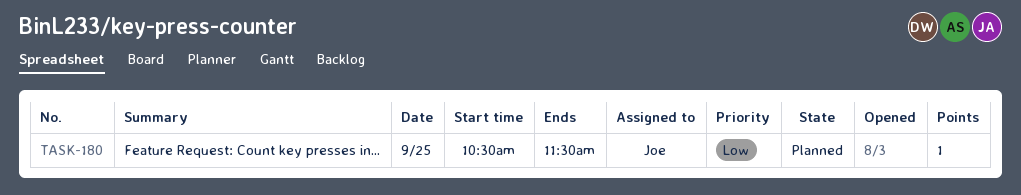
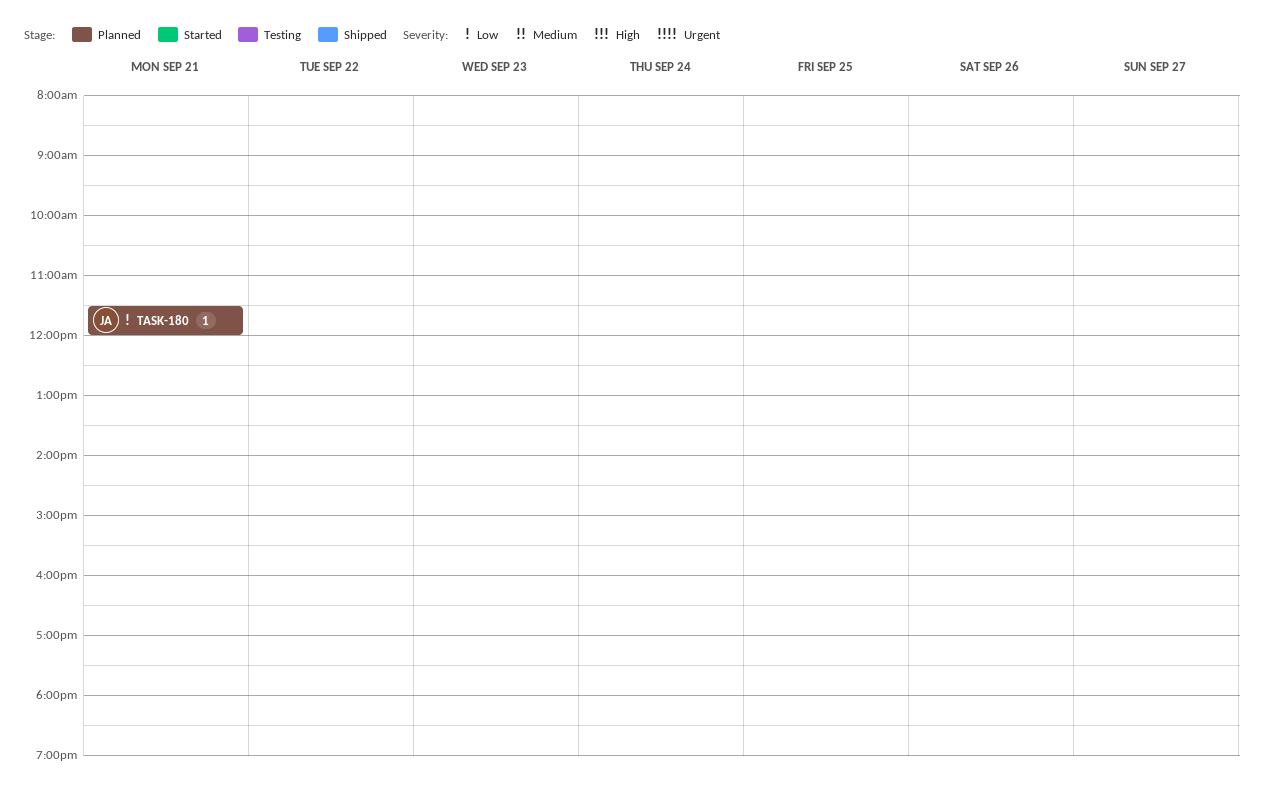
TASK-180, day: Sep 25 -> Sep 21
TASK-180, begins: 10:30 -> 11:30
TASK-180, ends: 11:30 -> 12:00

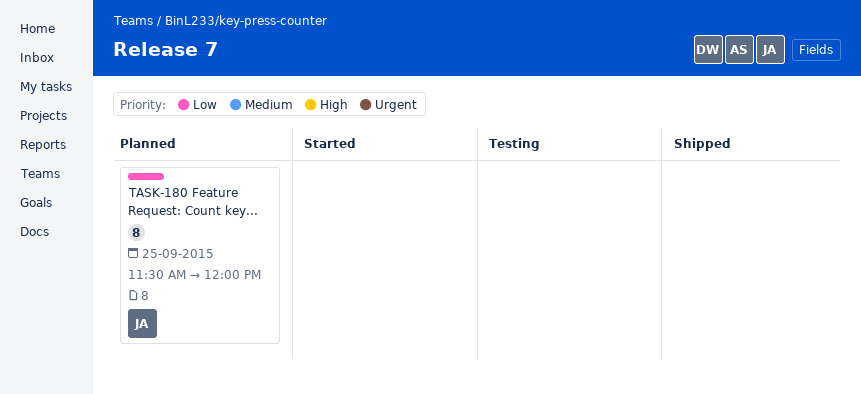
TASK-180, estimate: 1 -> 8
TASK-180, day: Sep 21 -> Sep 25

